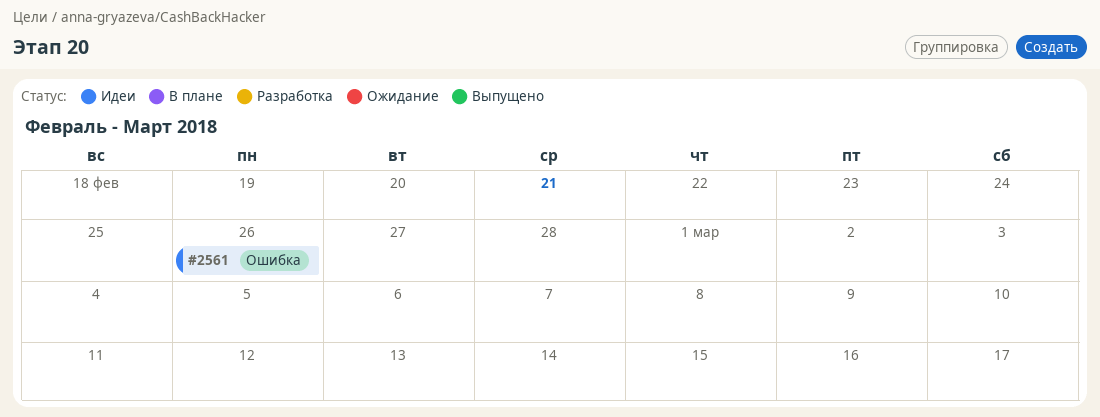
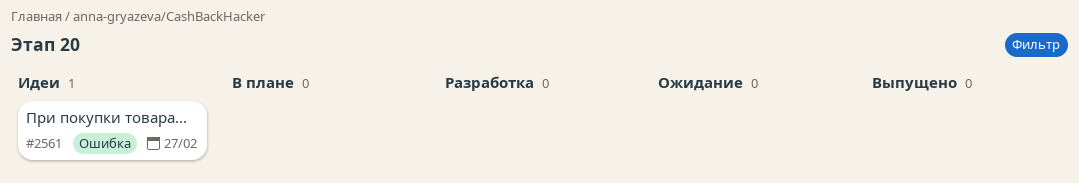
#2561, due: Feb 26 -> Feb 27

